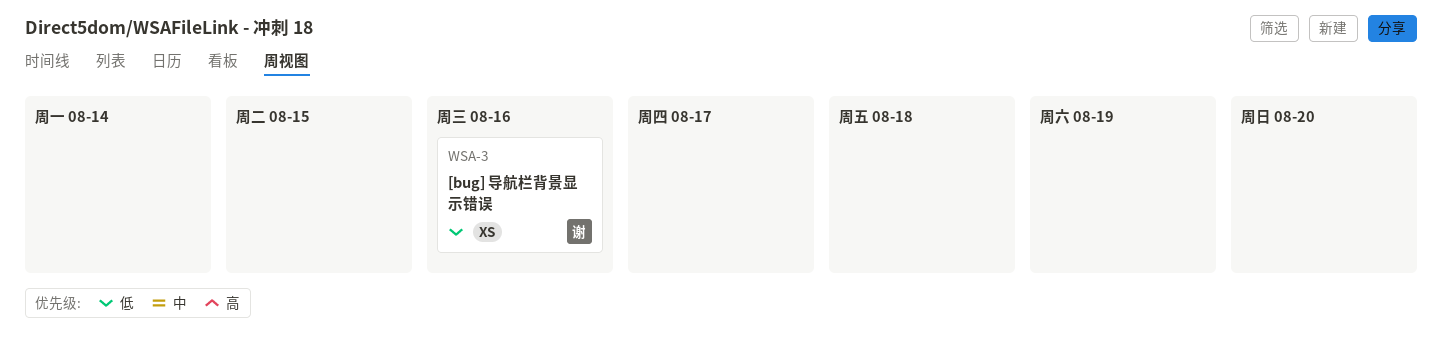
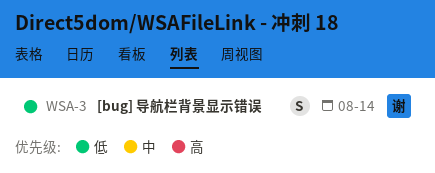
WSA-3, estimate: XS -> S
WSA-3, due: Aug 16 -> Aug 14

